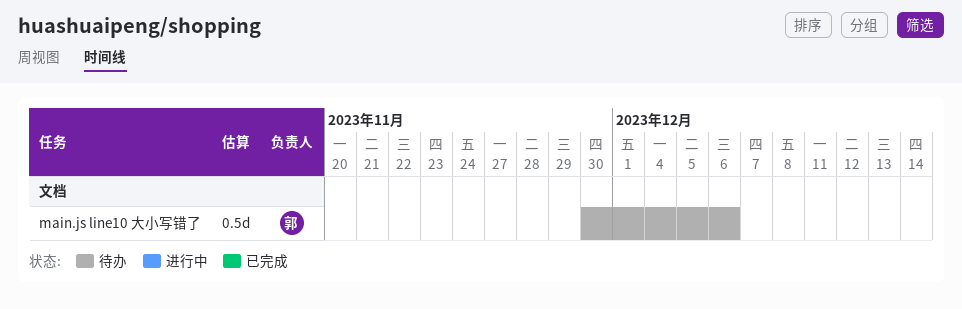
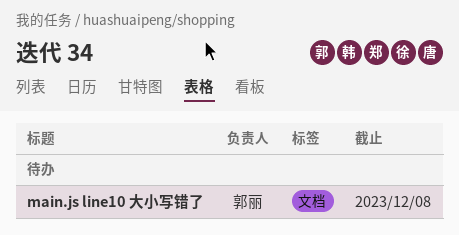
main.js line10 大小写错了, due: Dec 6 -> Dec 8

